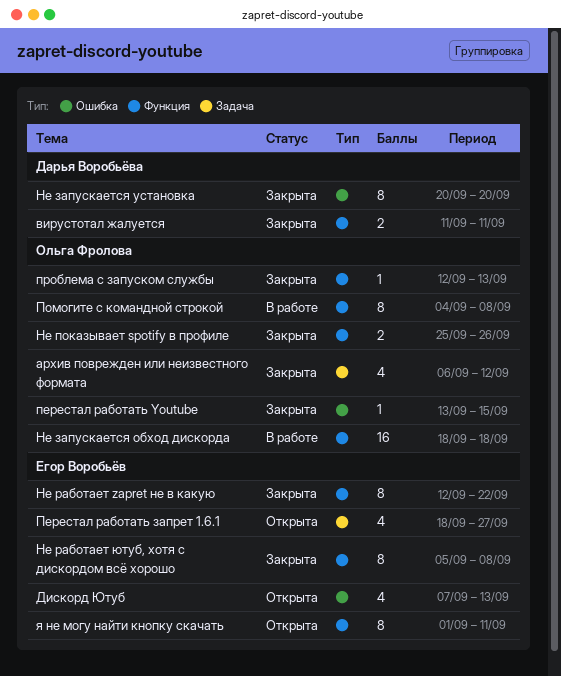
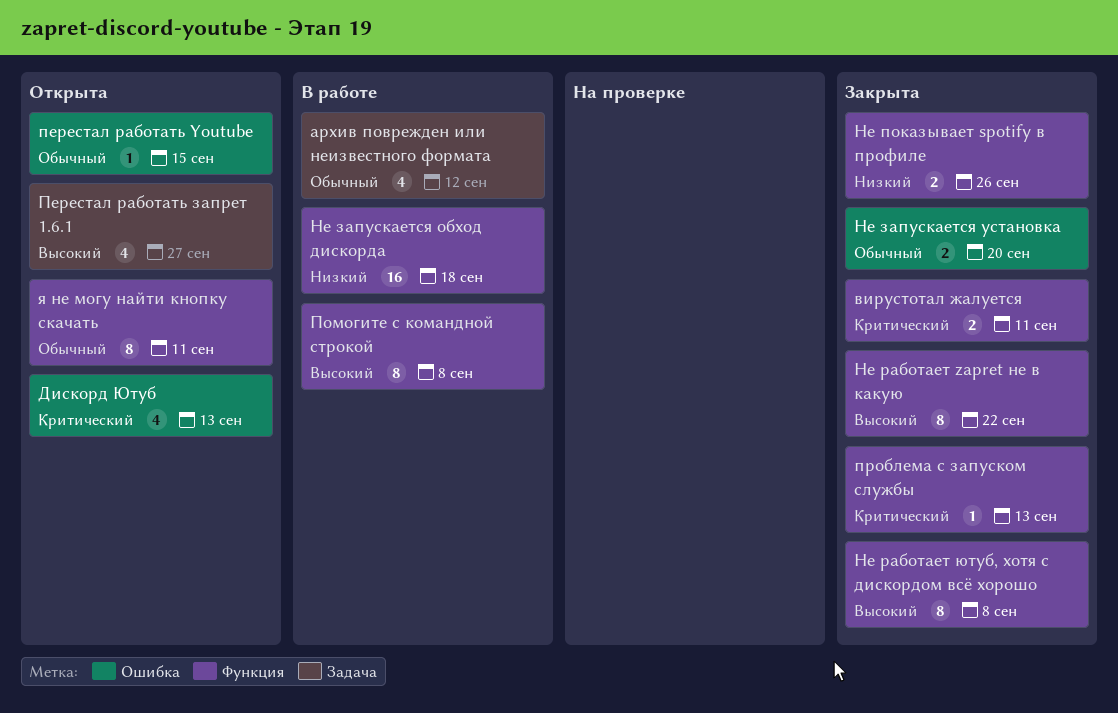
архив поврежден или неизвестного формата, status: Закрыта -> В работе
Не запускается установка, estimate: 8 -> 2
перестал работать Youtube, status: Закрыта -> Открыта

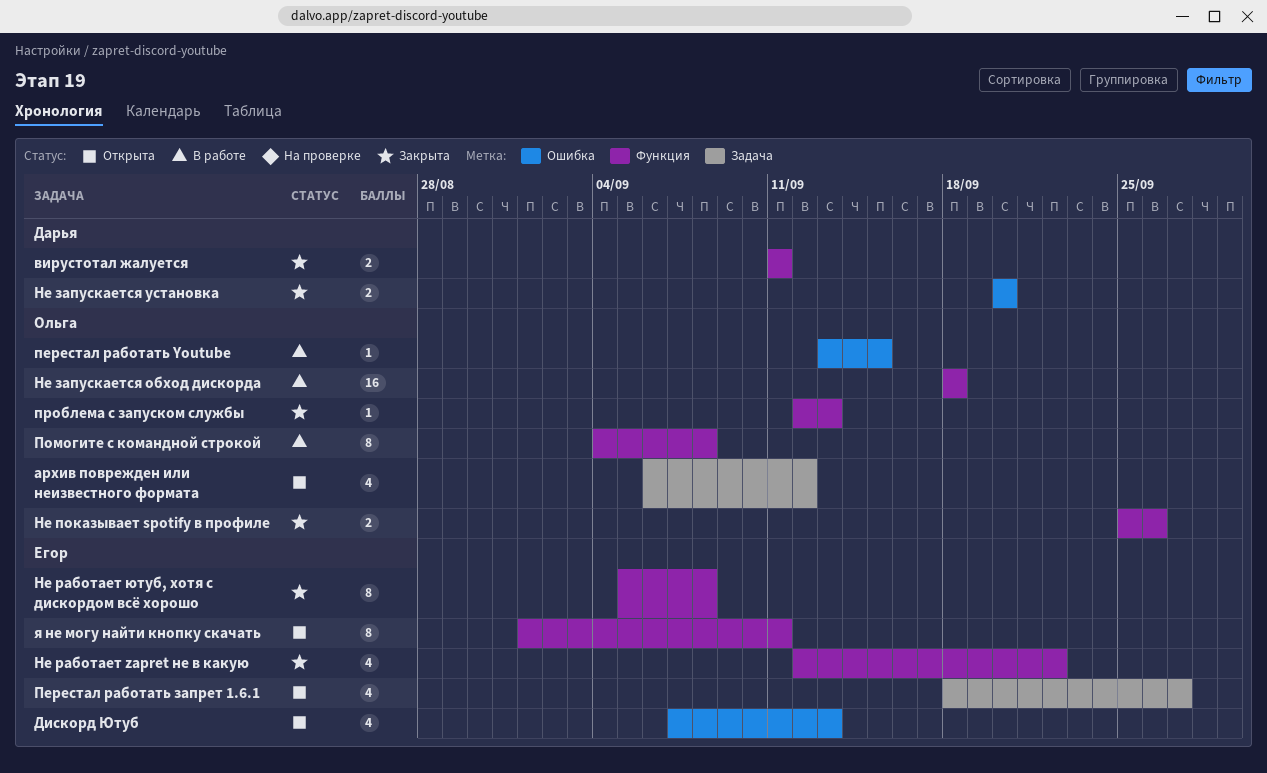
архив поврежден или неизвестного формата, status: В работе -> Открыта
Не работает zapret не в какую, estimate: 8 -> 4
перестал работать Youtube, status: Открыта -> В работе

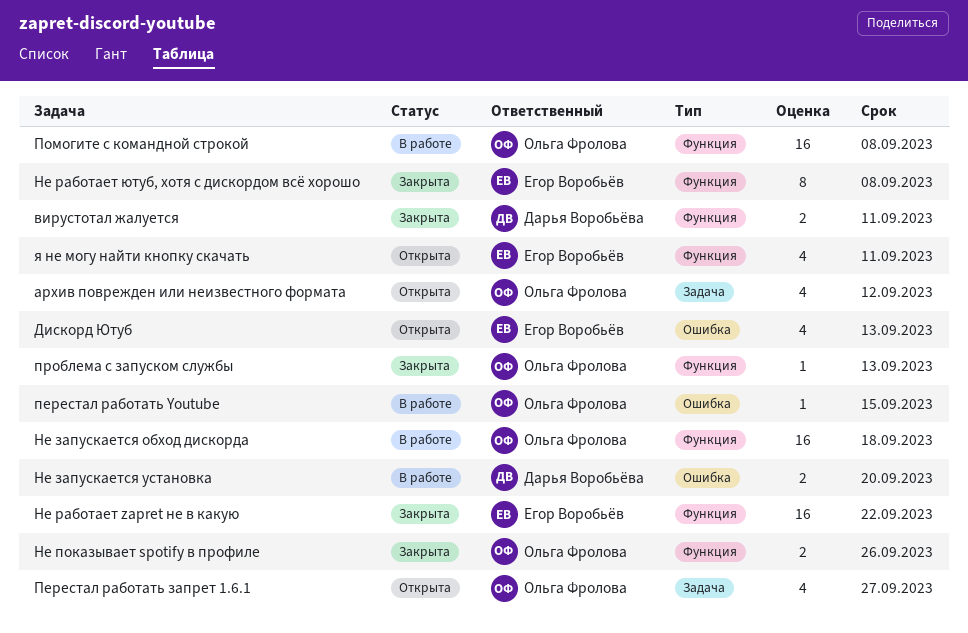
Не запускается установка, status: Закрыта -> В работе
Не работает zapret не в какую, estimate: 4 -> 16
Перестал работать запрет 1.6.1, owner: Егор Воробьёв -> Ольга Фролова
Помогите с командной строкой, estimate: 8 -> 16
я не могу найти кнопку скачать, estimate: 8 -> 4

